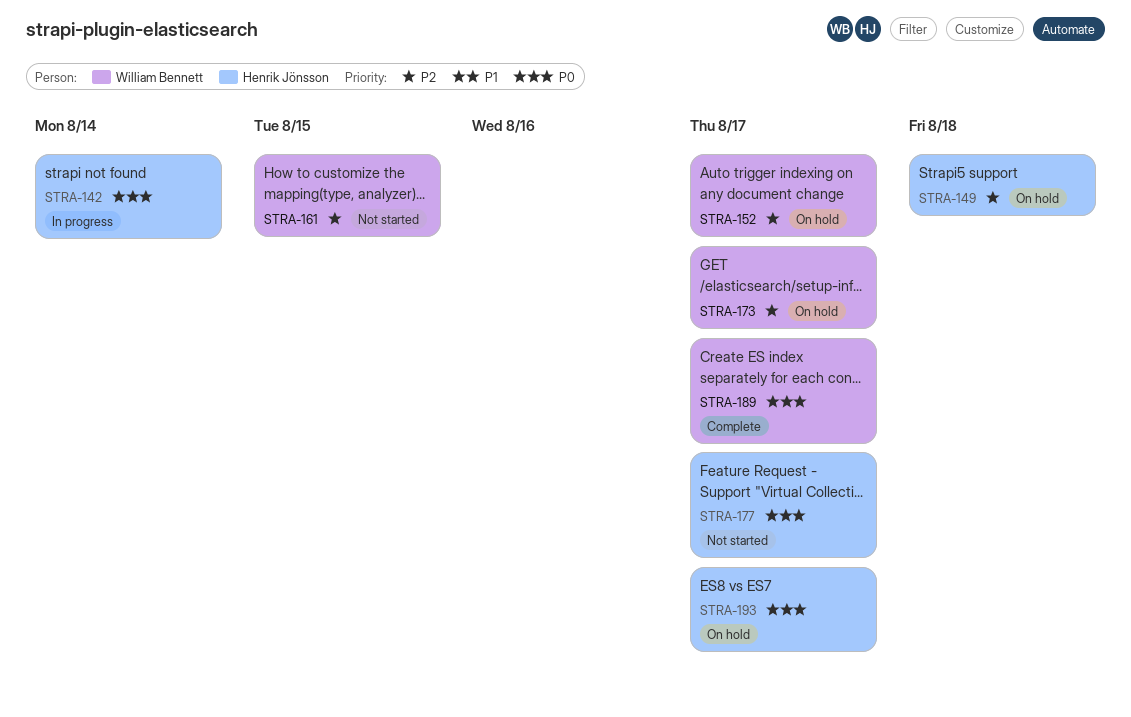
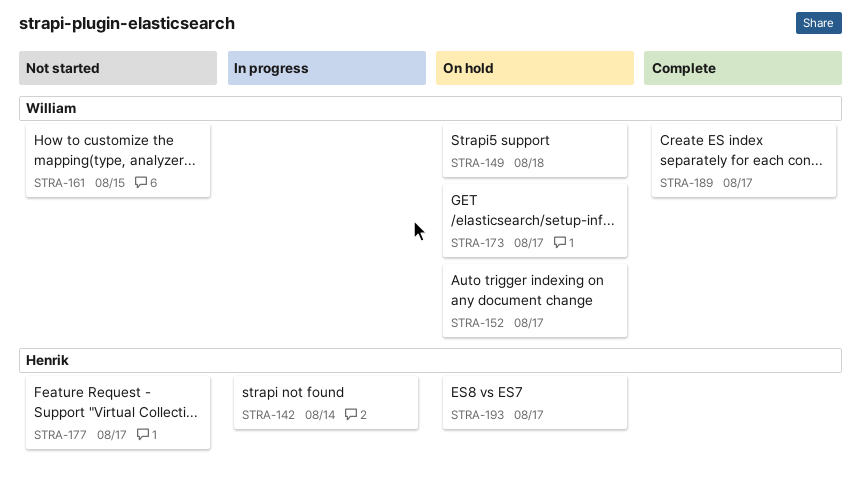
STRA-149, owner: Henrik Jönsson -> William Bennett

